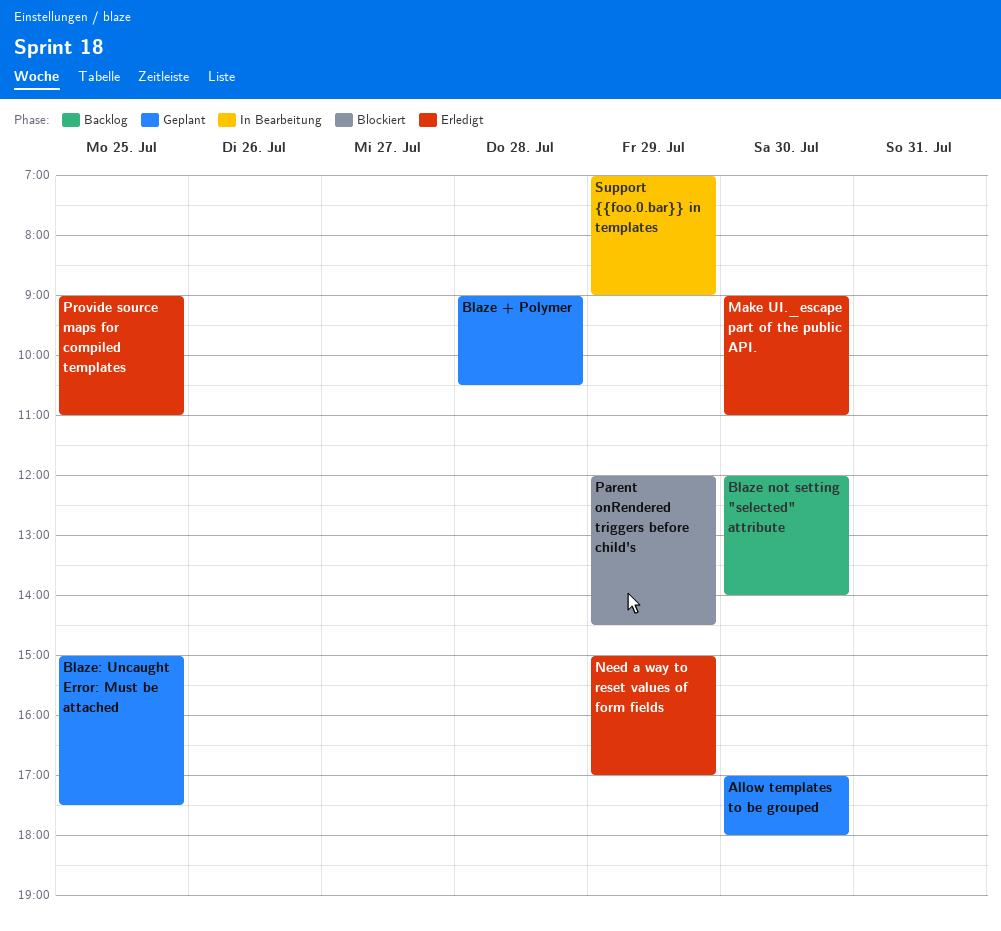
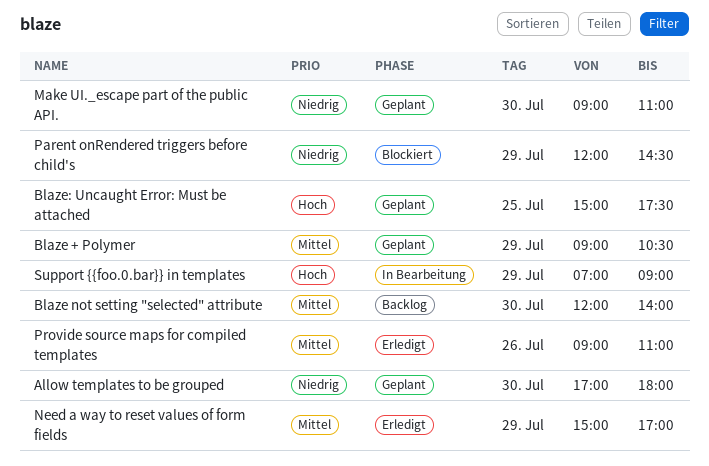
Blaze + Polymer, day: Jul 28 -> Jul 29
Make UI._escape part of the public API., status: Erledigt -> Geplant
Provide source maps for compiled templates, day: Jul 25 -> Jul 26

